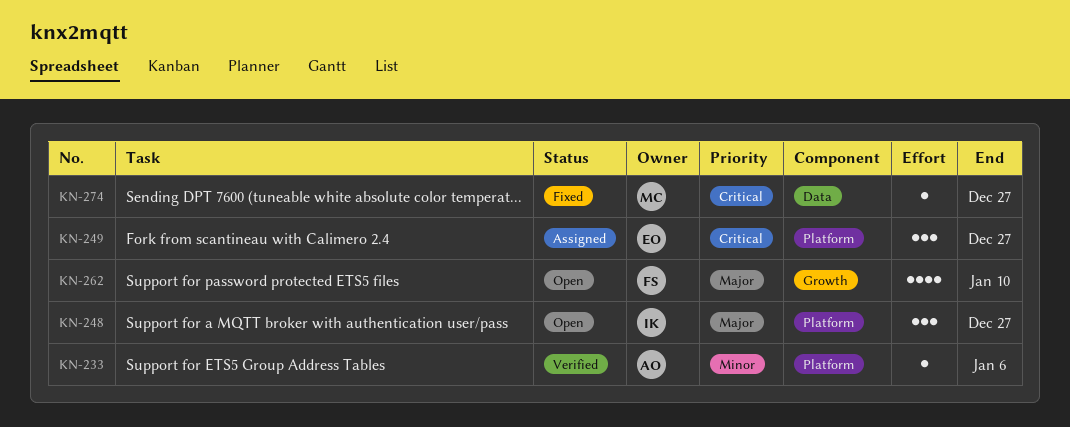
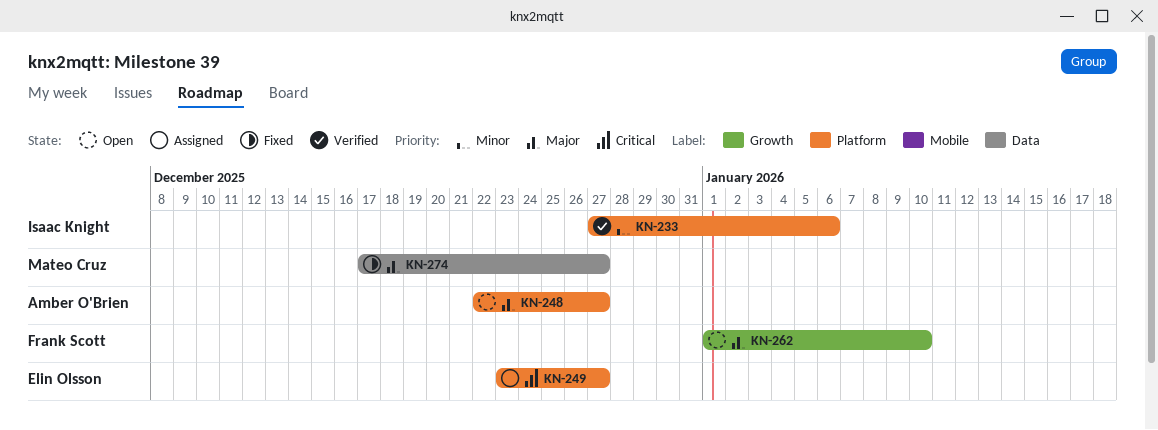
KN-233, owner: Amber O'Brien -> Isaac Knight
KN-248, owner: Isaac Knight -> Amber O'Brien
KN-274, priority: Critical -> Major

